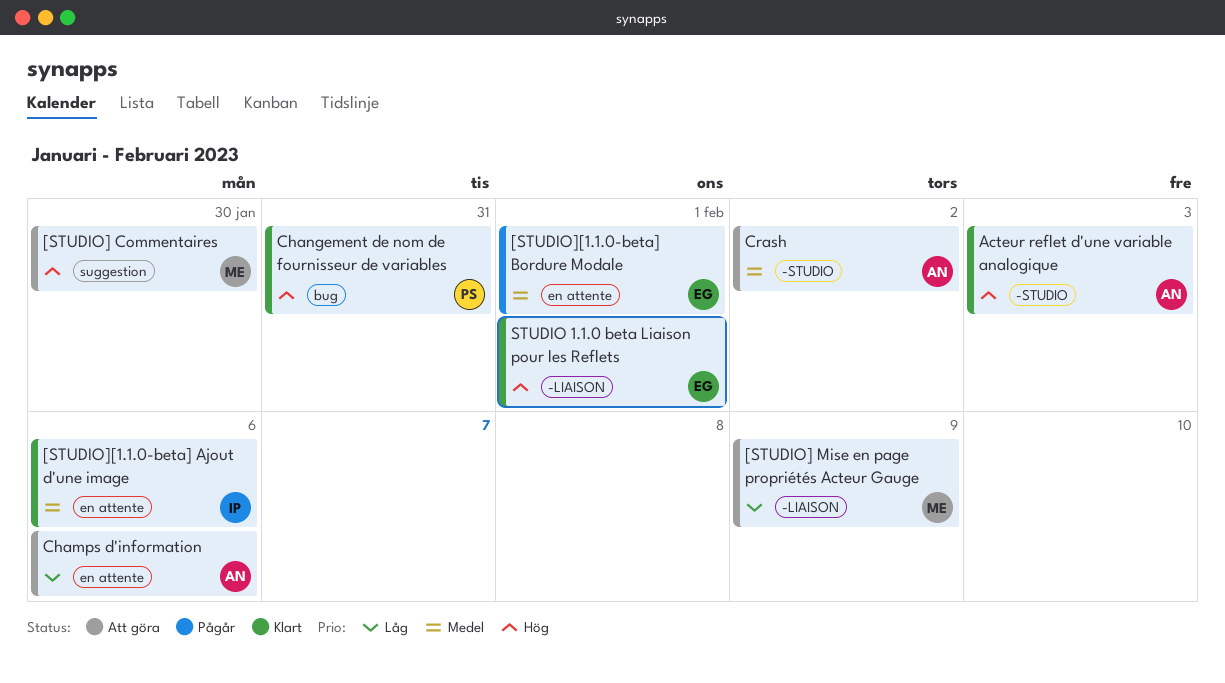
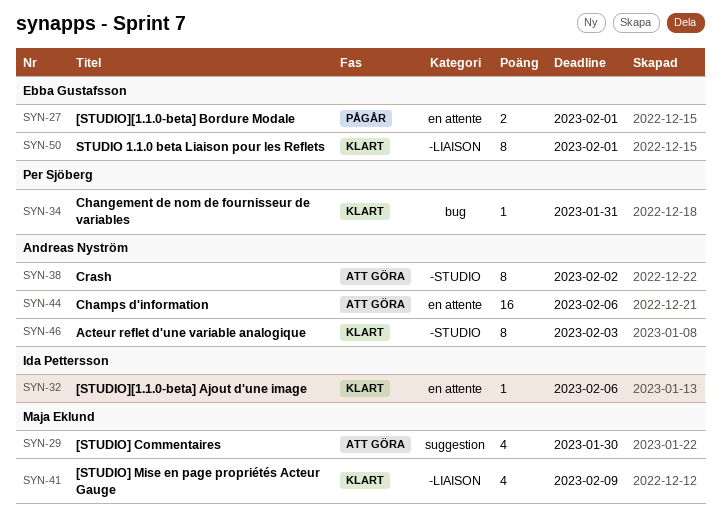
[STUDIO] Mise en page propriétés Acteur Gauge, status: Att göra -> Klart

